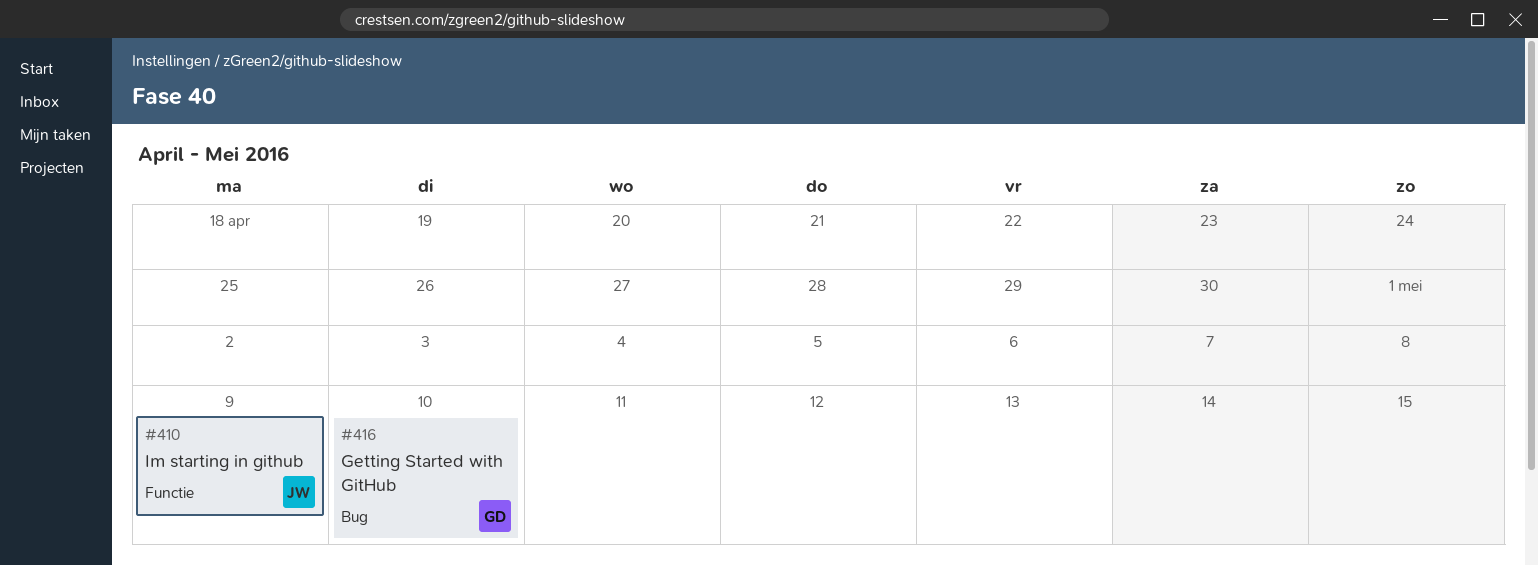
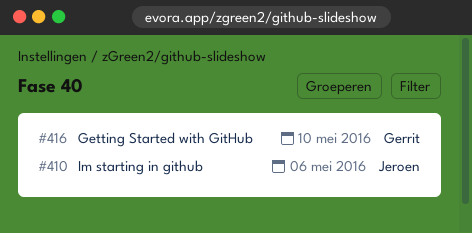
#410, due: May 9 -> May 6

